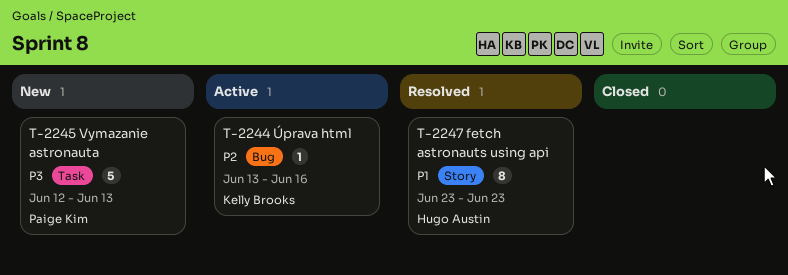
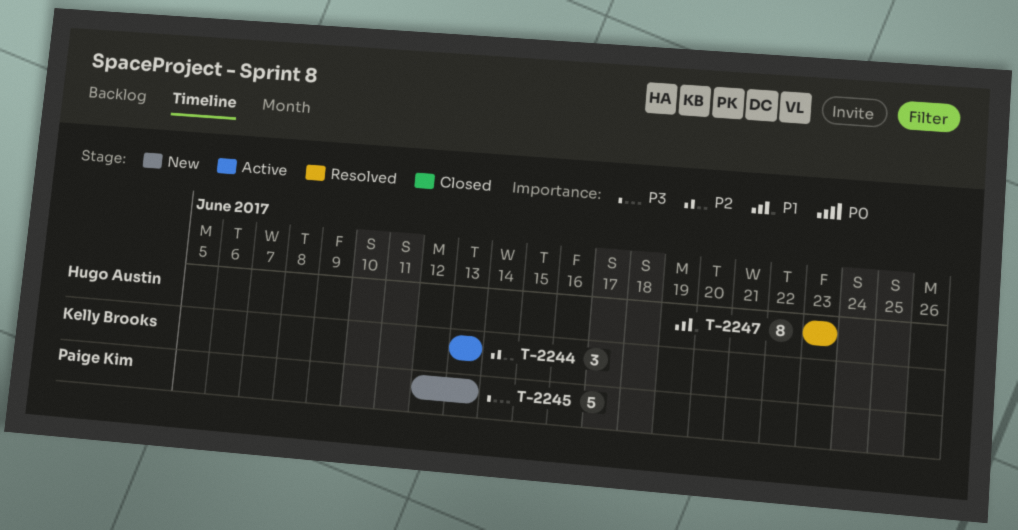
T-2244, estimate: 1 -> 3
T-2244, due: Jun 16 -> Jun 13

